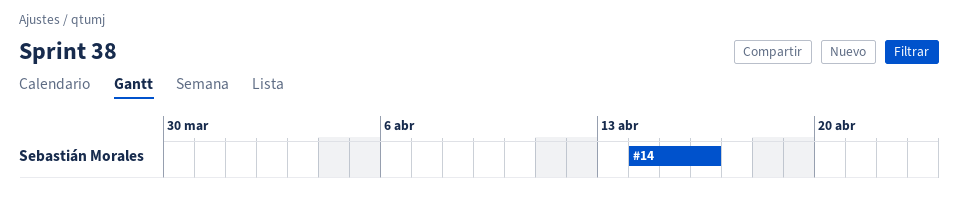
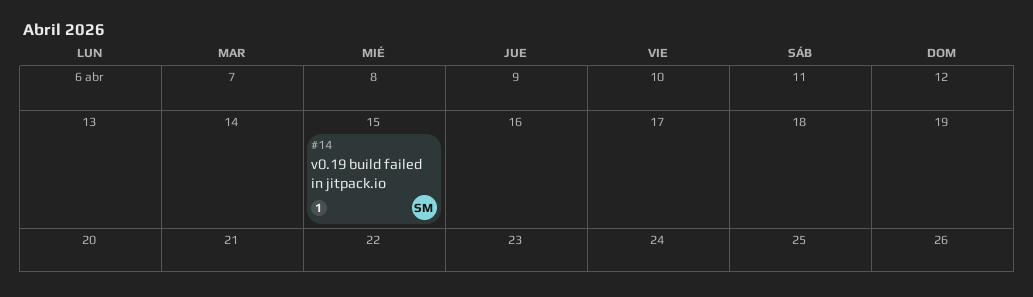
#14, due: Apr 16 -> Apr 15

